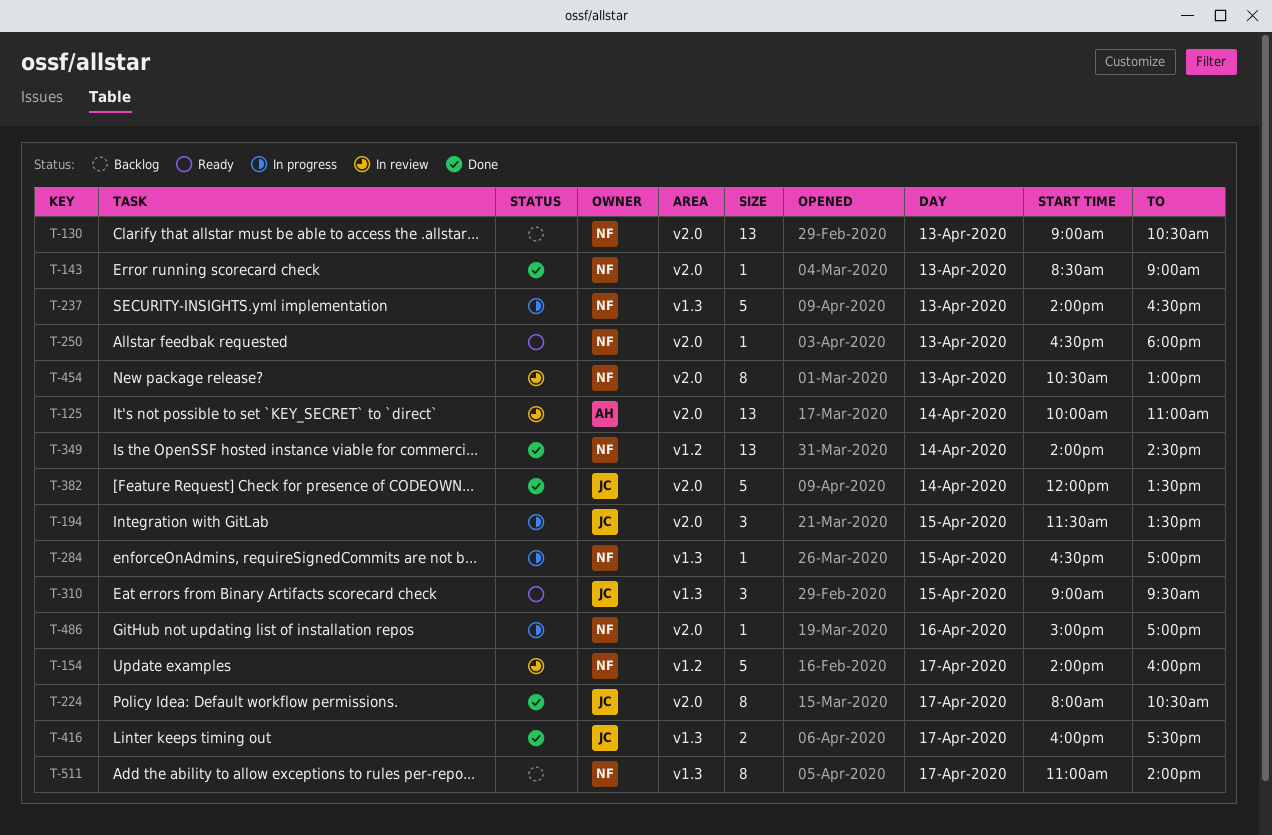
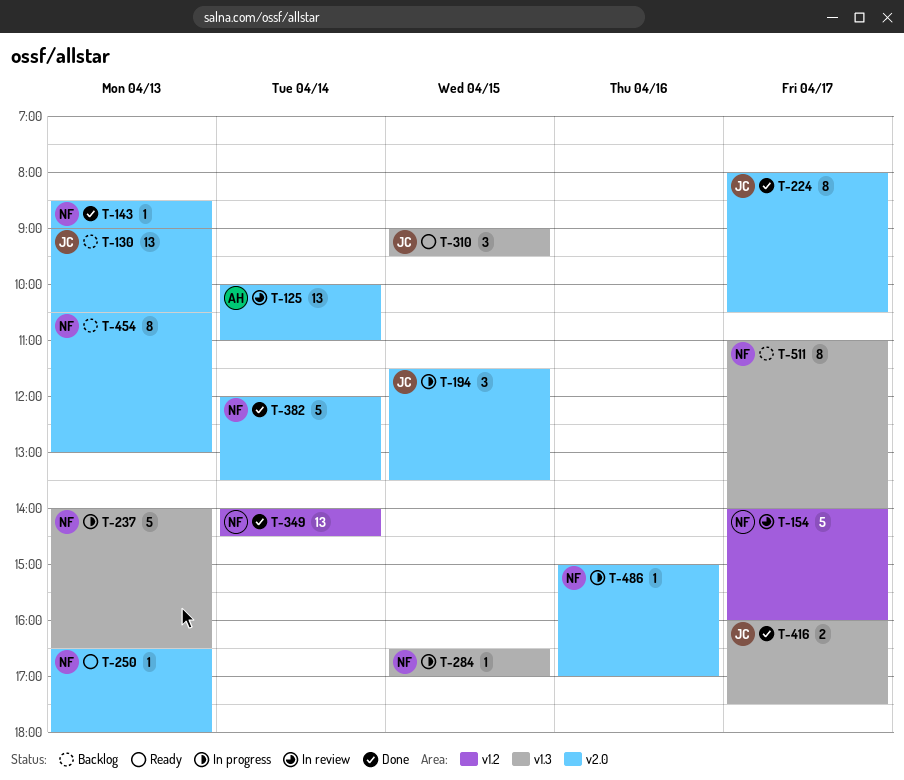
T-130, owner: NF -> JC
T-382, owner: JC -> NF
T-454, status: In review -> Backlog

